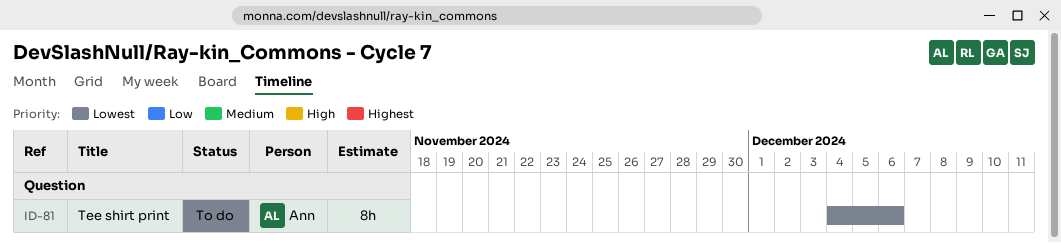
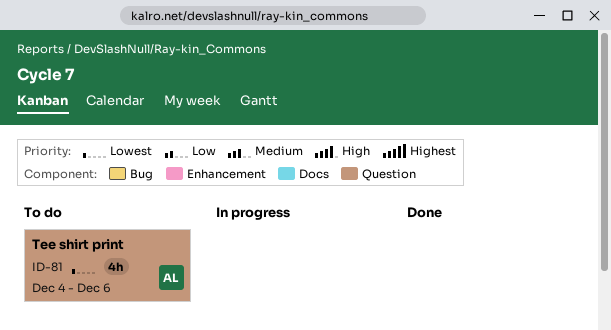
ID-81, estimate: 8h -> 4h

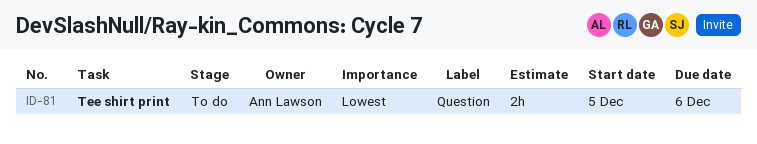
ID-81, estimate: 4h -> 2h
ID-81, start: Dec 4 -> Dec 5

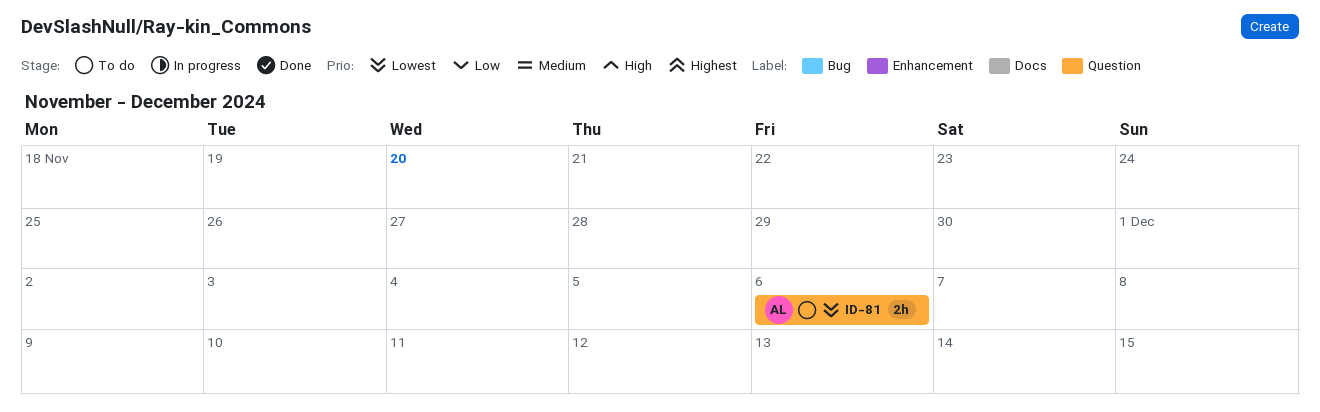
ID-81, start: Dec 5 -> Dec 6

